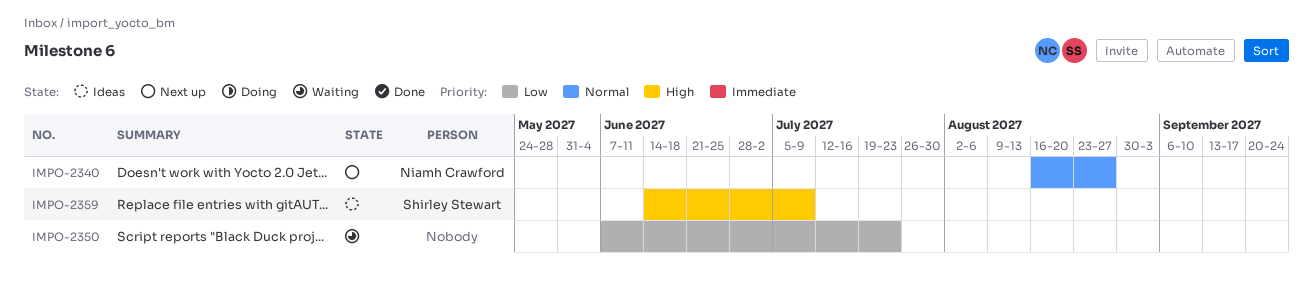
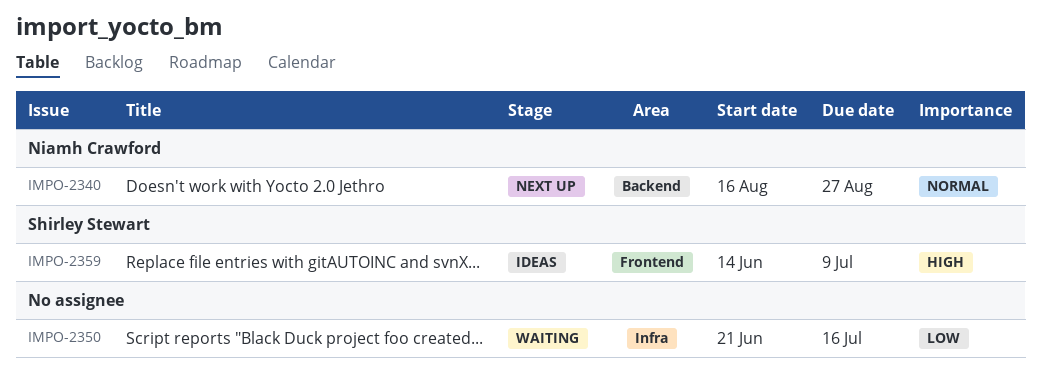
IMPO-2350, start: Jun 7 -> Jun 21
IMPO-2350, due: Jul 23 -> Jul 16

